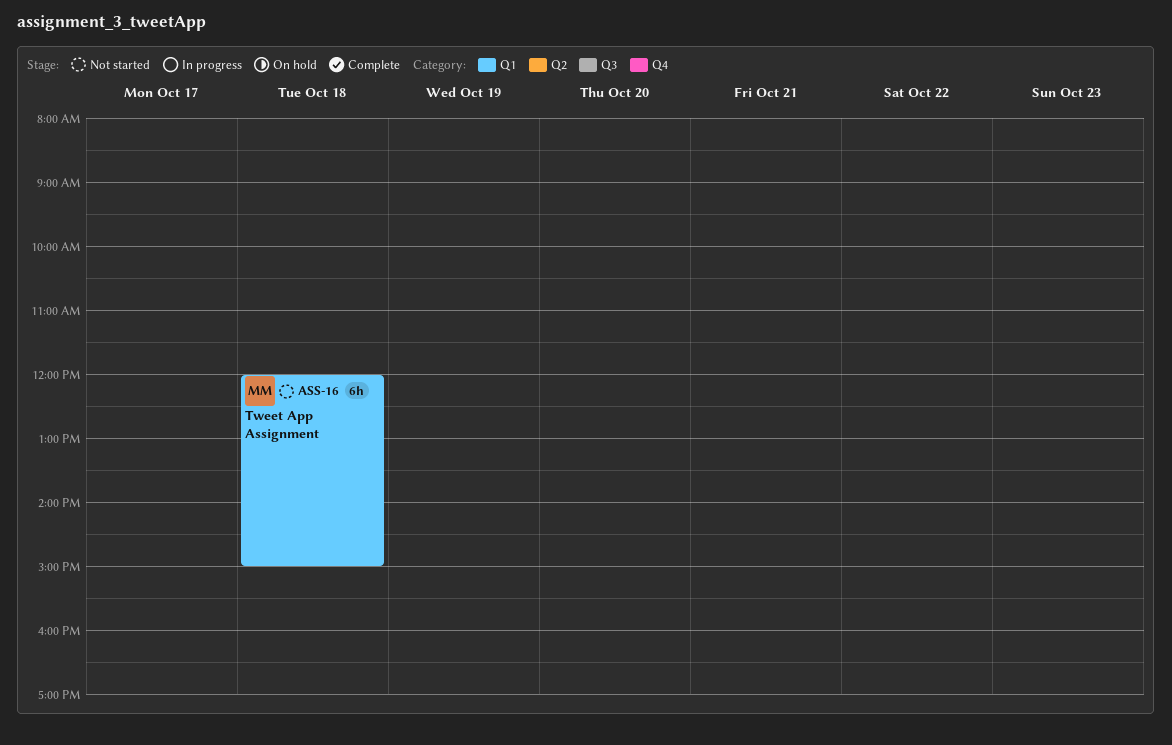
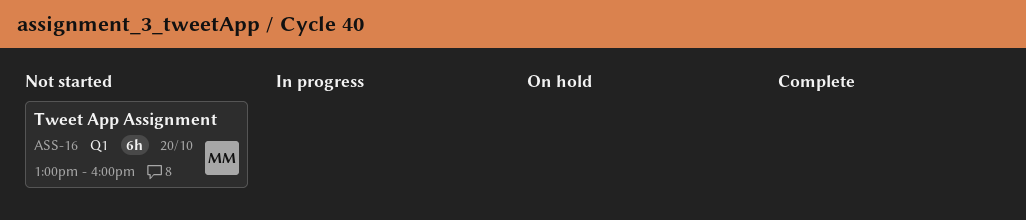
ASS-16, day: Oct 18 -> Oct 20
ASS-16, begins: 12:00 -> 13:00
ASS-16, ends: 15:00 -> 16:00

